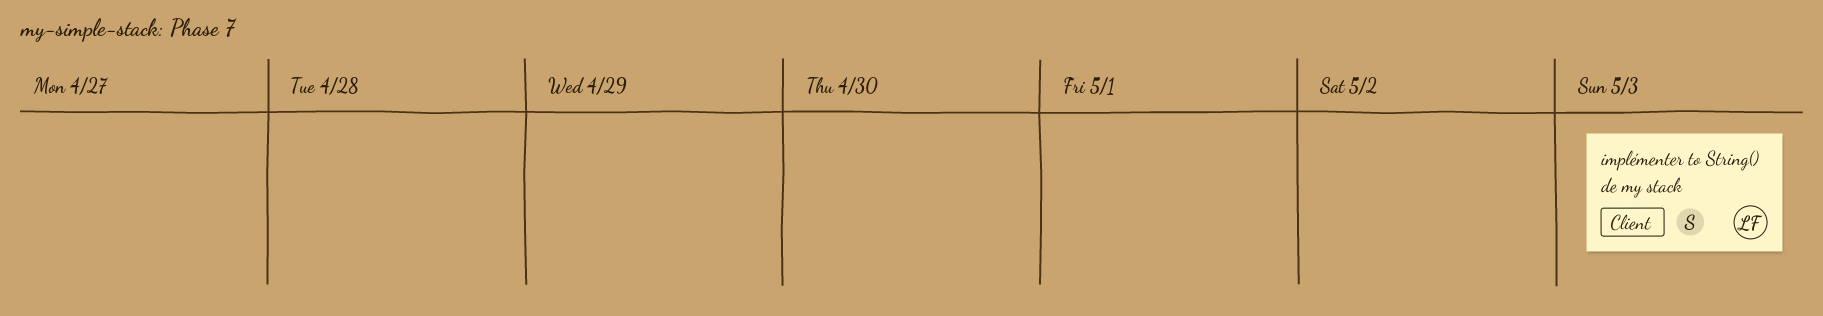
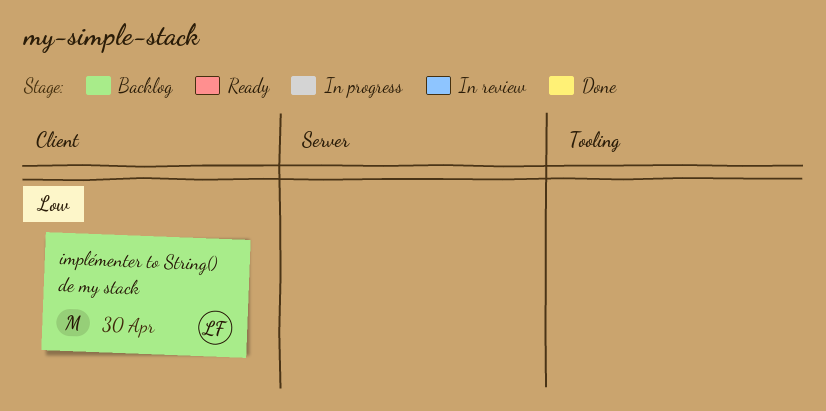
implémenter to String() de my stack, estimate: S -> M
implémenter to String() de my stack, due: May 3 -> Apr 30

